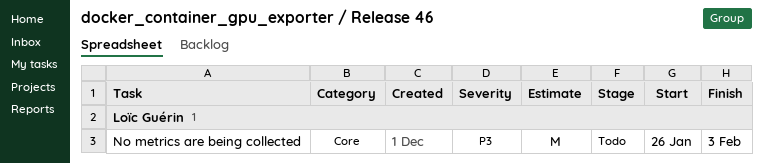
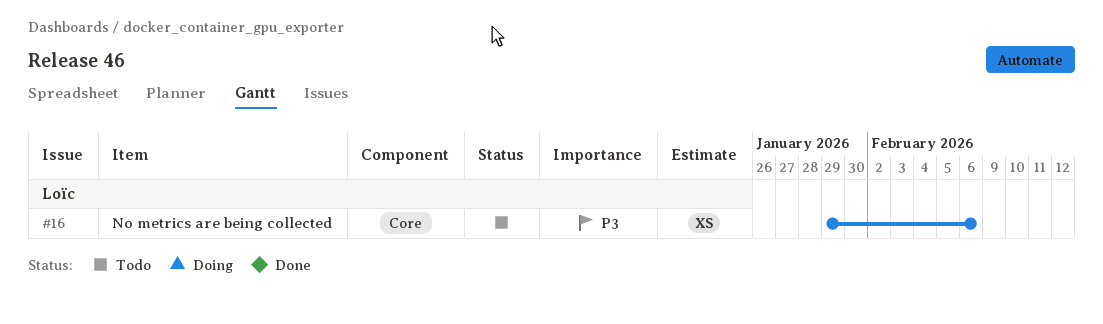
No metrics are being collected, estimate: M -> XS
No metrics are being collected, start: Jan 26 -> Jan 29
No metrics are being collected, due: Feb 3 -> Feb 6

